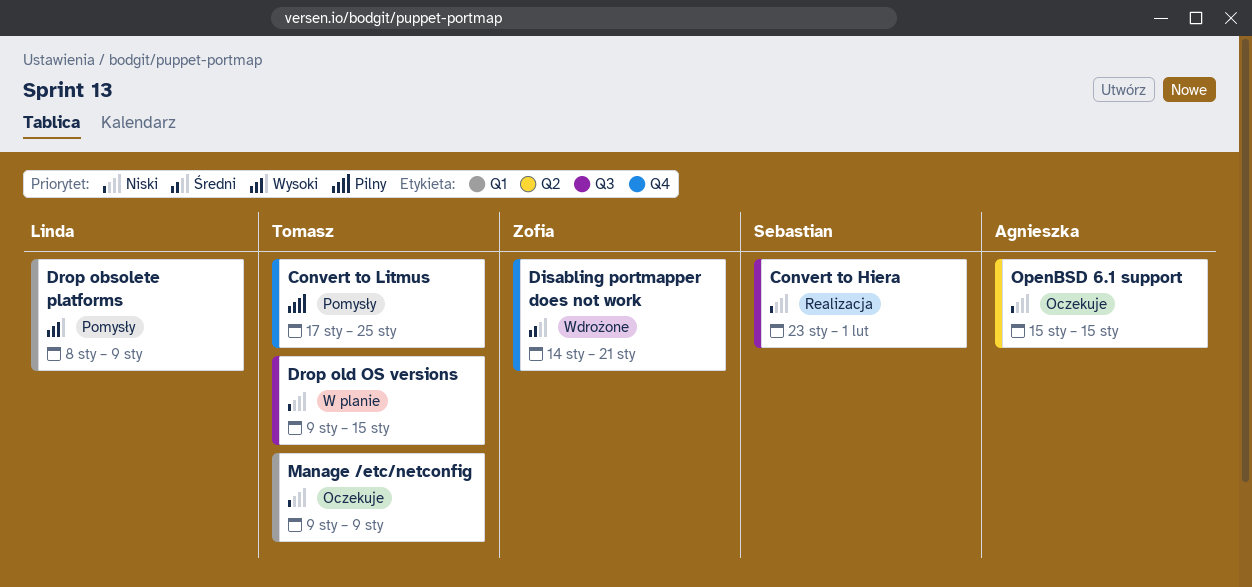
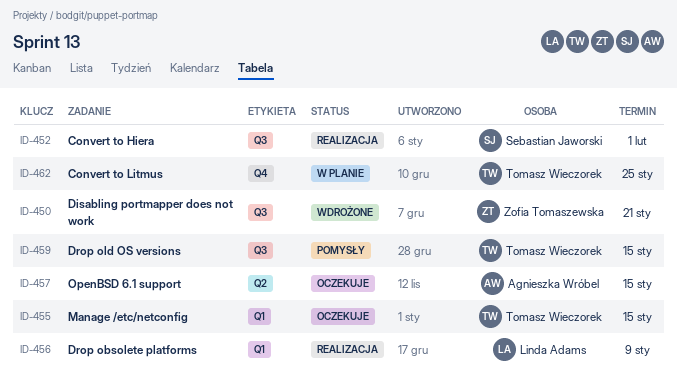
Convert to Litmus, status: Pomysły -> W planie
Disabling portmapper does not work, label: Q4 -> Q3
Drop obsolete platforms, status: Pomysły -> Realizacja
Drop old OS versions, status: W planie -> Pomysły
Manage /etc/netconfig, due: Jan 9 -> Jan 15

